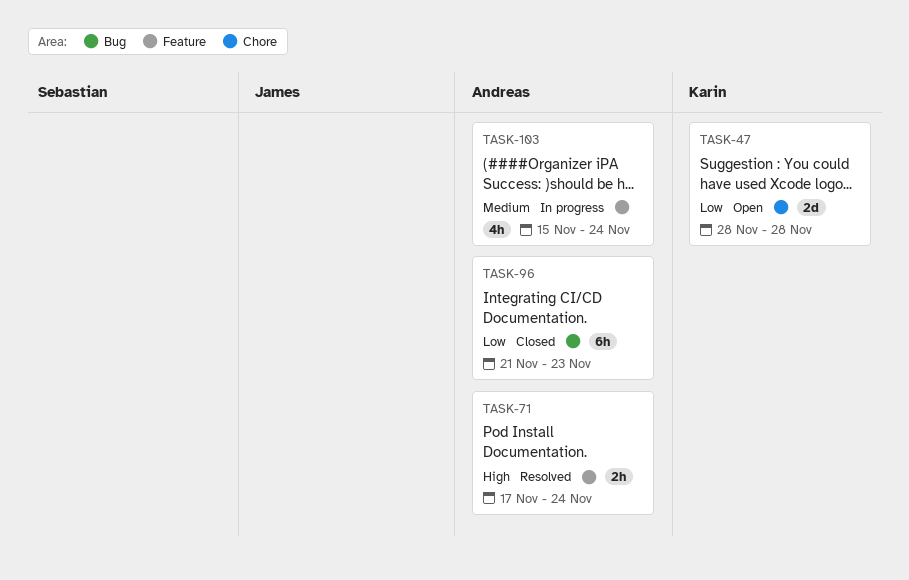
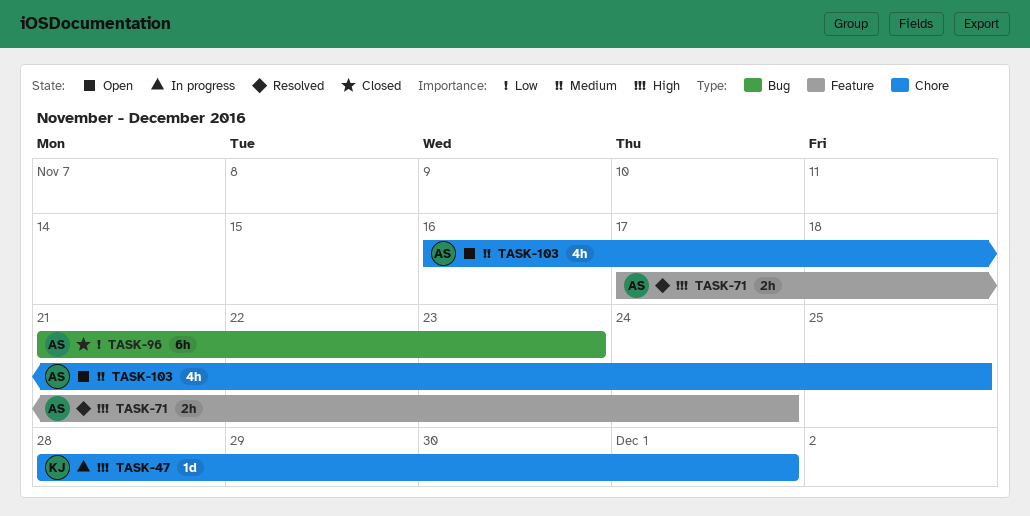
TASK-47, status: Open -> In progress
TASK-47, priority: Low -> High
TASK-47, estimate: 2d -> 1d
TASK-47, due: Nov 28 -> Dec 1
TASK-103, status: In progress -> Open
TASK-103, label: Feature -> Chore
TASK-103, start: Nov 15 -> Nov 16
TASK-103, due: Nov 24 -> Nov 25

